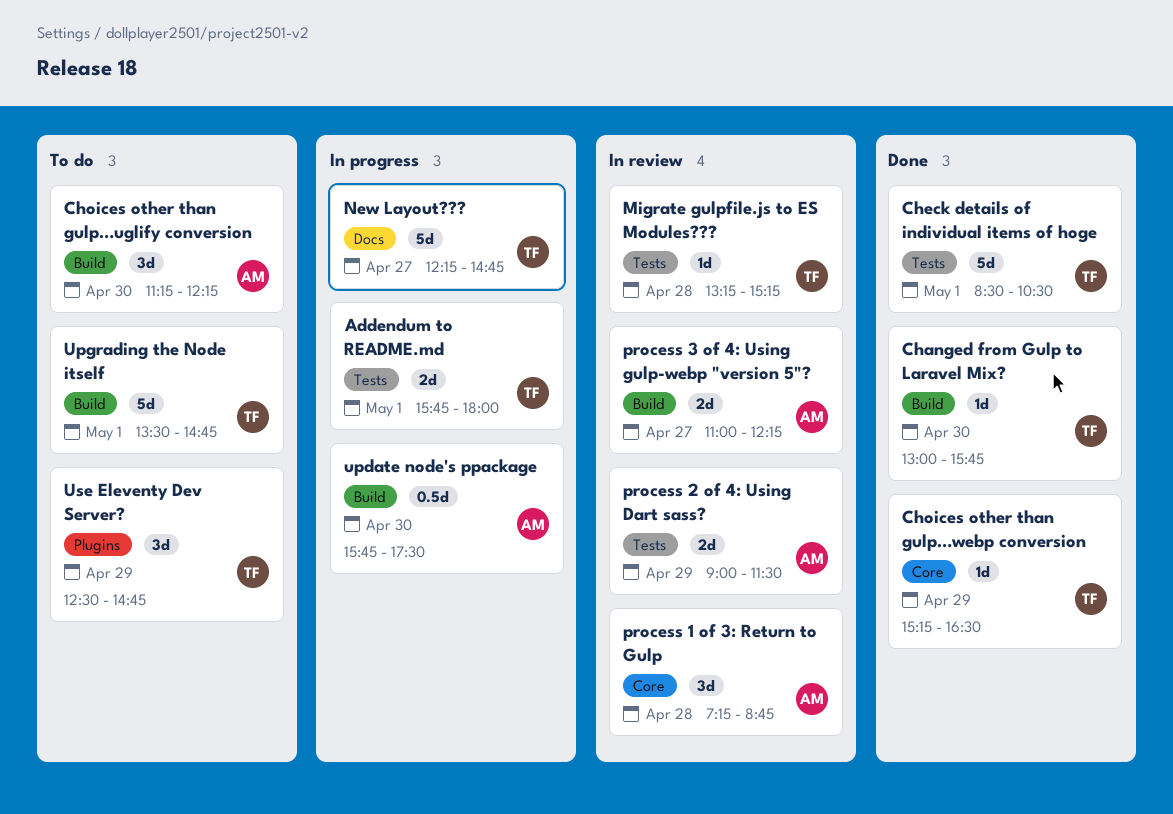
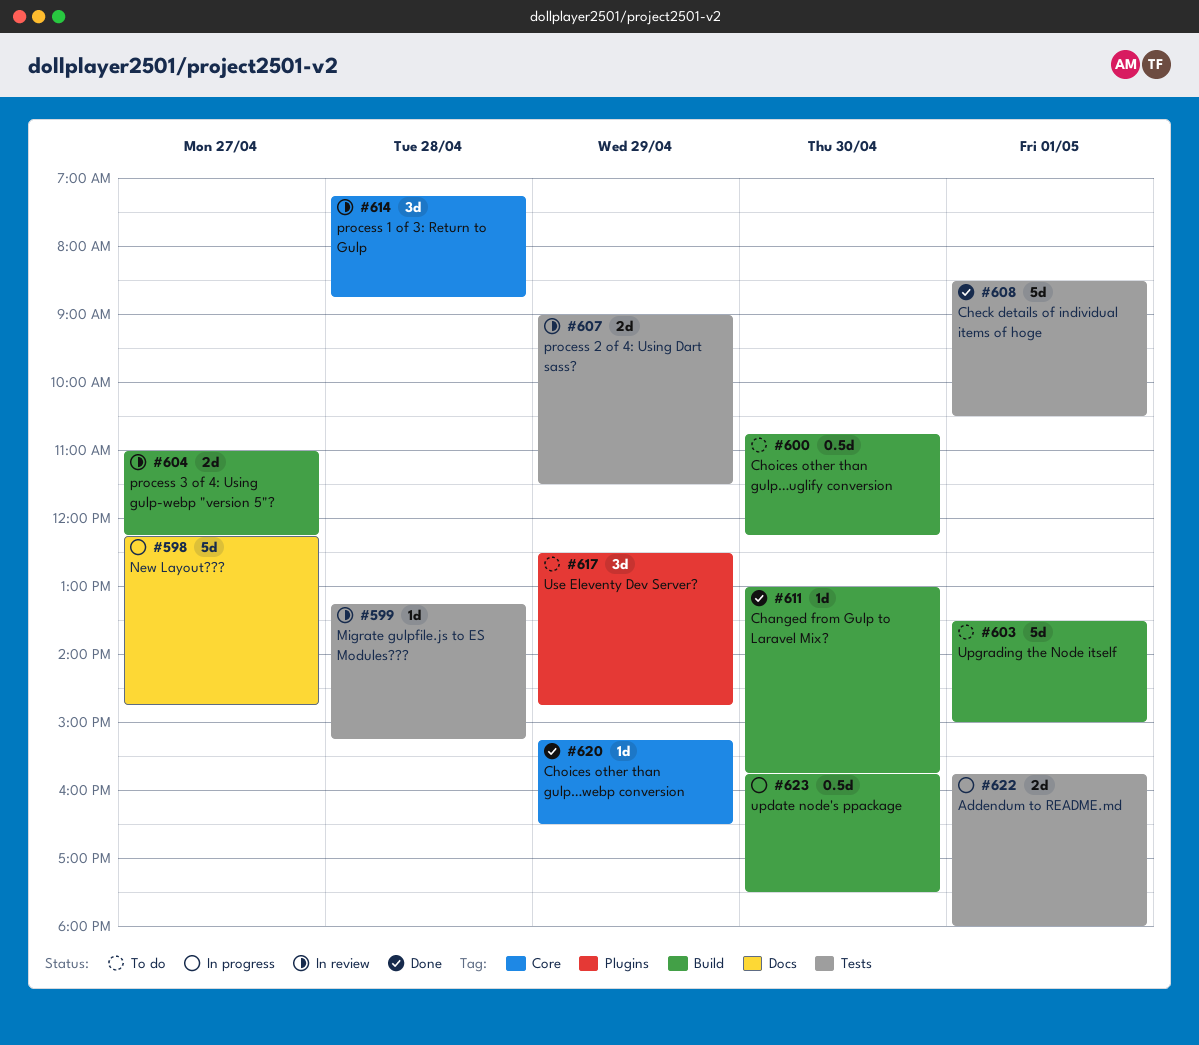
Choices other than gulp…uglify conversion, estimate: 3d -> 0.5d
Choices other than gulp…uglify conversion, begins: 11:15 -> 10:45
Upgrading the Node itself, ends: 14:45 -> 15:00

